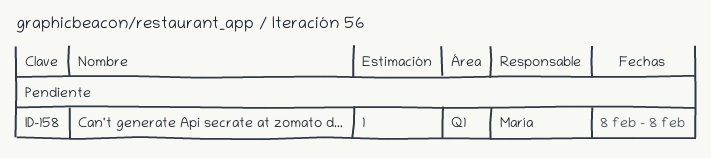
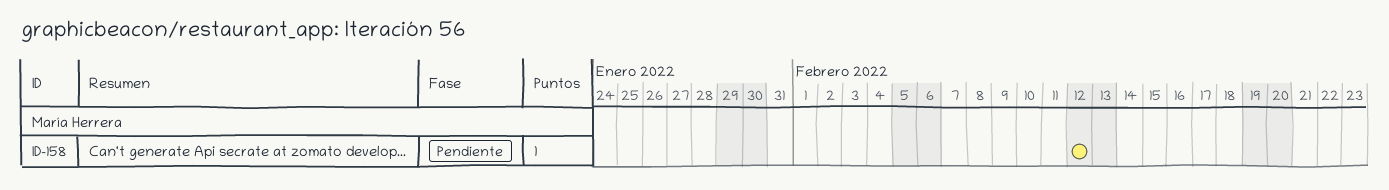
ID-158, start: Feb 8 -> Feb 12
ID-158, due: Feb 8 -> Feb 12

